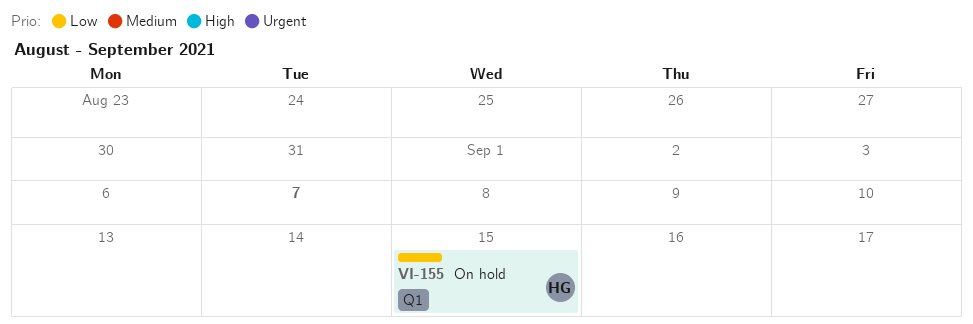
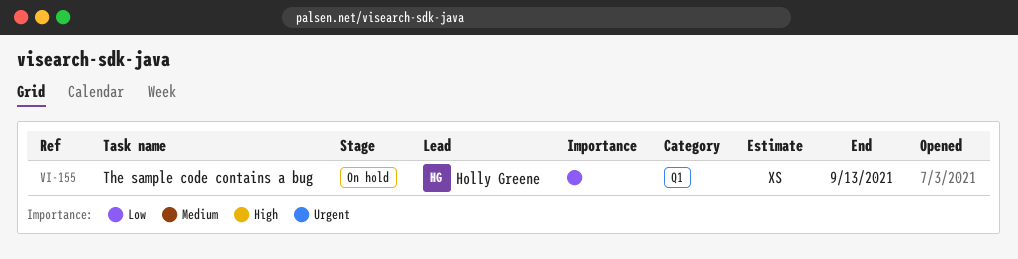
VI-155, due: Sep 15 -> Sep 13

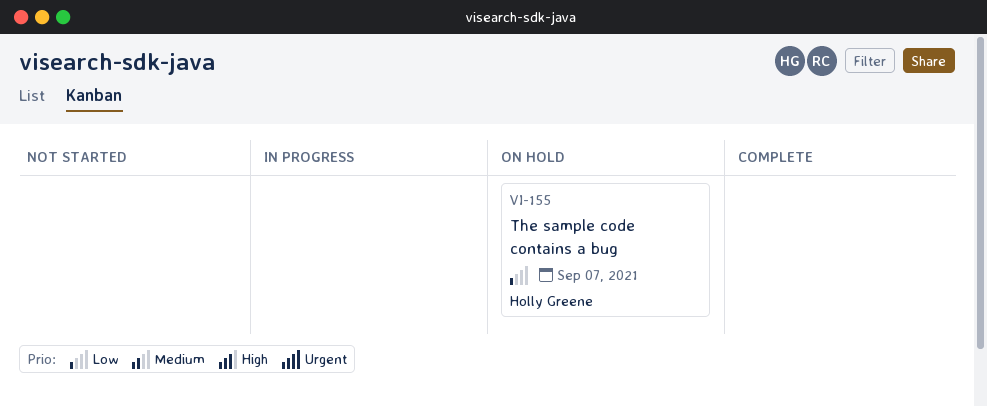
VI-155, due: Sep 13 -> Sep 7

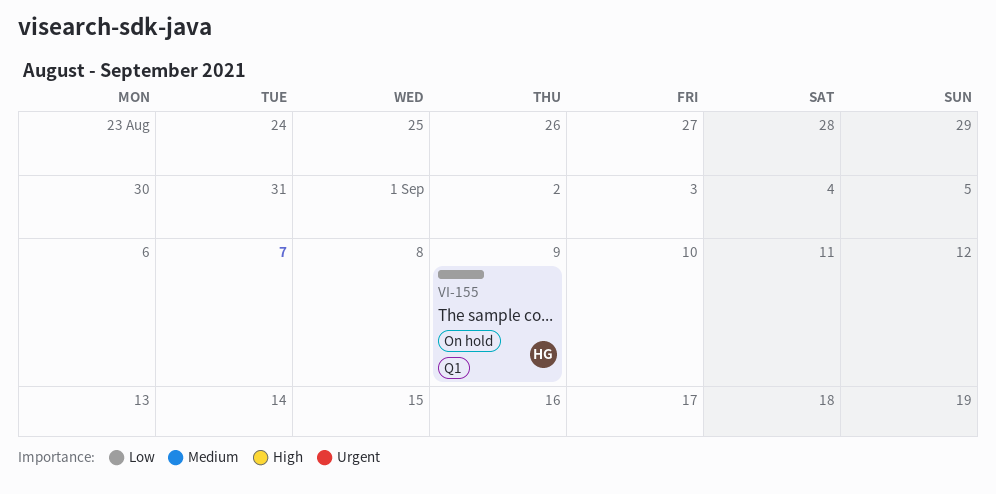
VI-155, due: Sep 7 -> Sep 9

